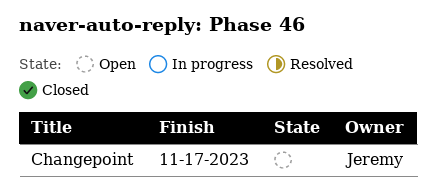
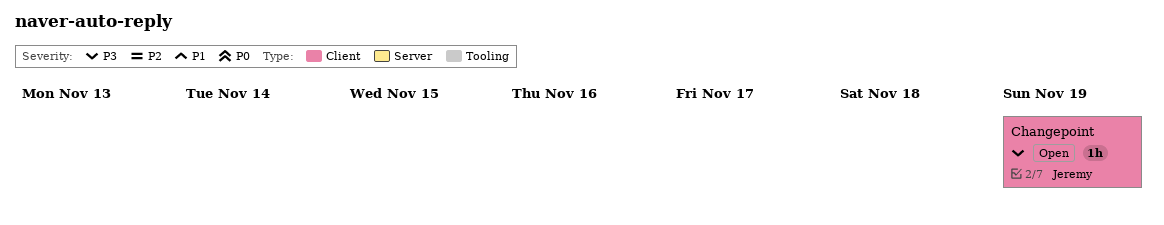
Changepoint, due: Nov 17 -> Nov 19

